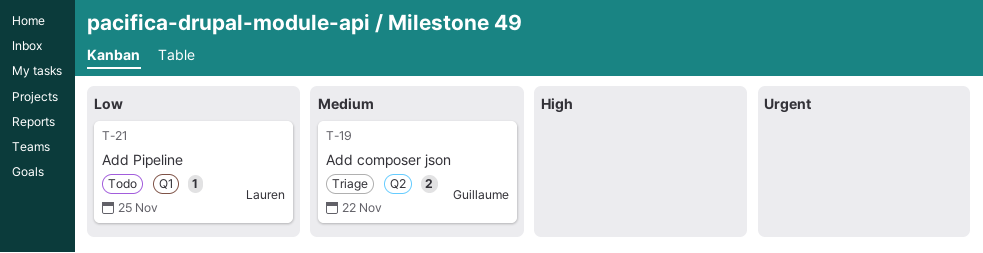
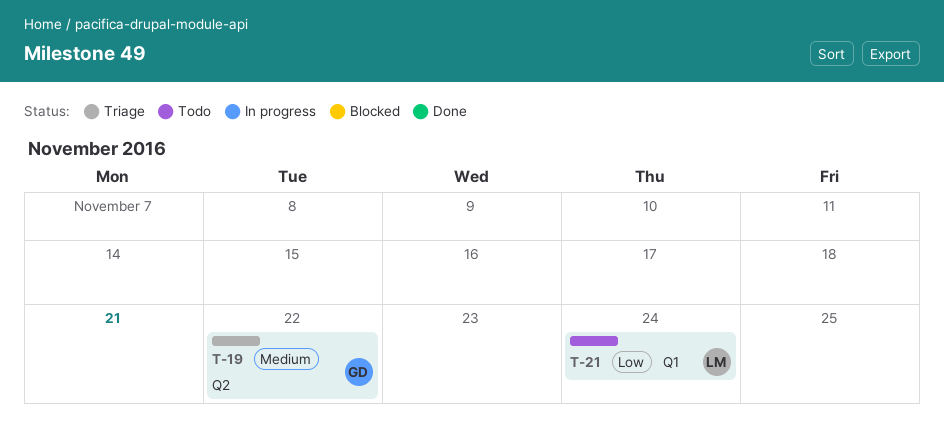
T-21, due: Nov 25 -> Nov 24

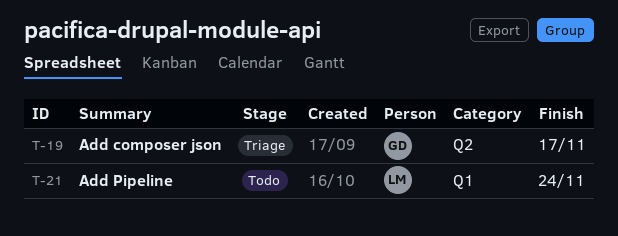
T-19, due: Nov 22 -> Nov 17

